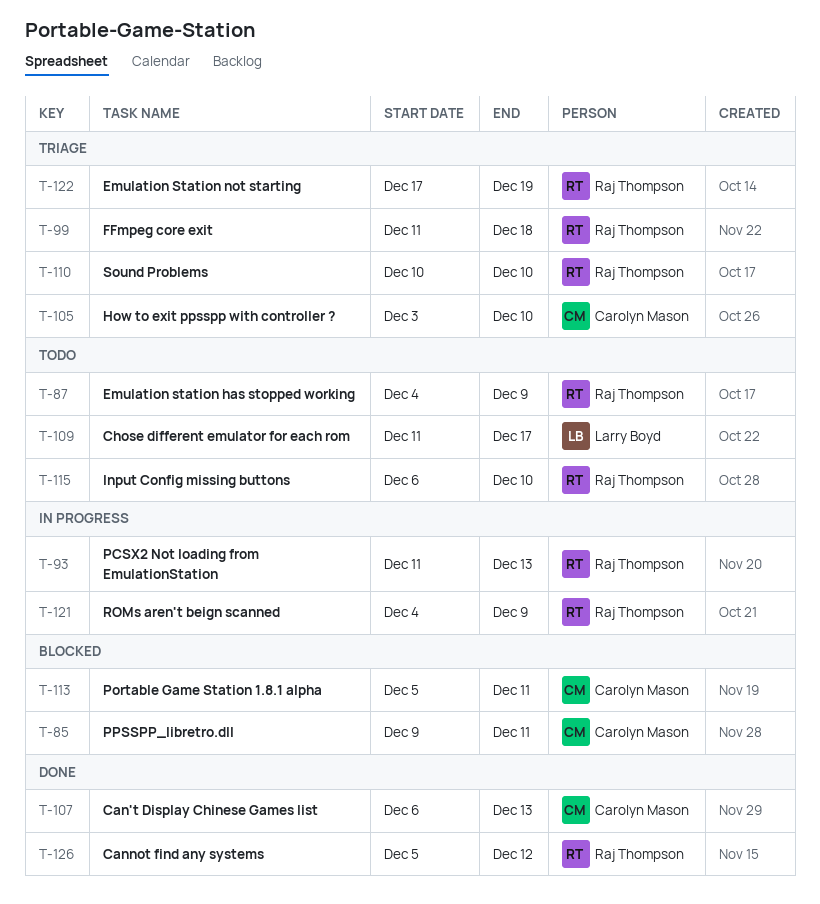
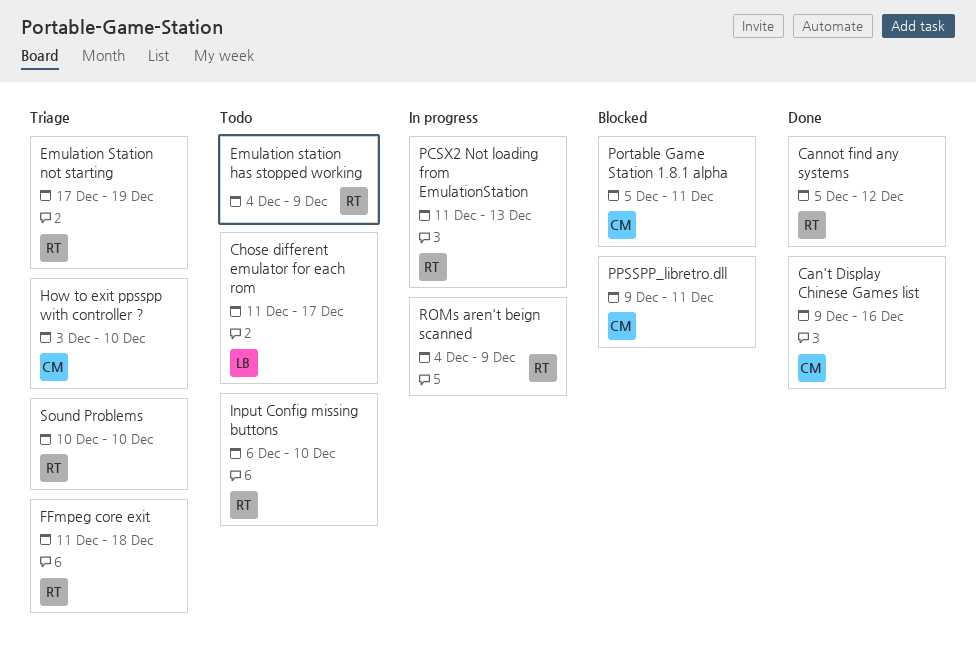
Can't Display Chinese Games list, start: Dec 6 -> Dec 9
Can't Display Chinese Games list, due: Dec 13 -> Dec 16

